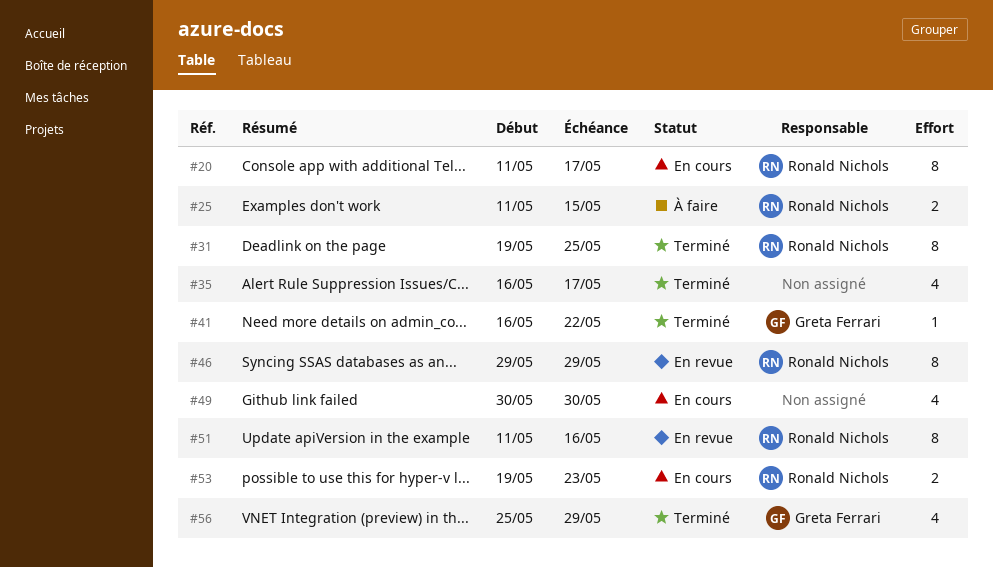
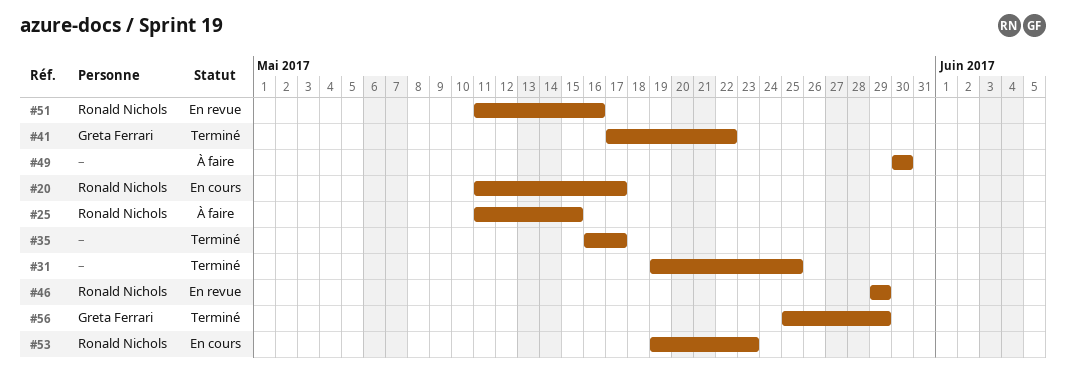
#31, owner: Ronald Nichols -> none
#41, start: May 16 -> May 17
#49, status: En cours -> À faire

